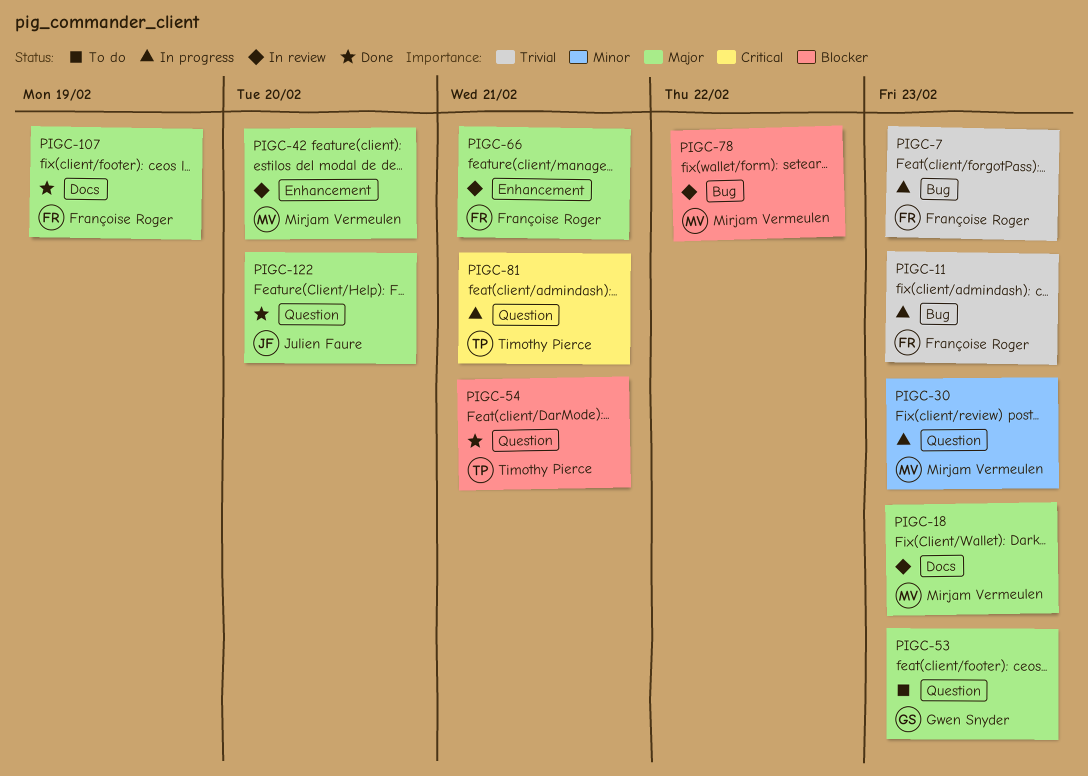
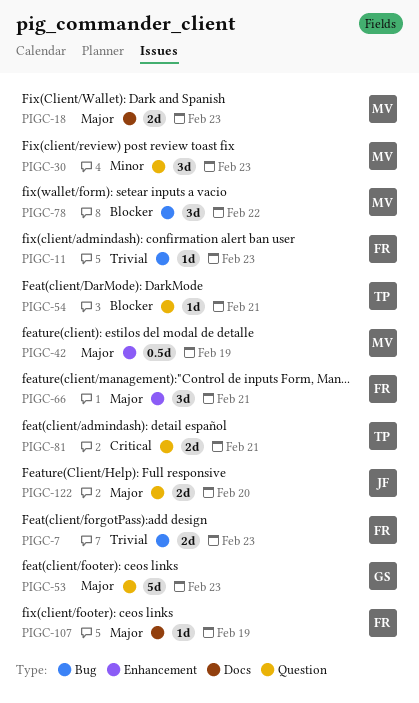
PIGC-42, due: Feb 20 -> Feb 19

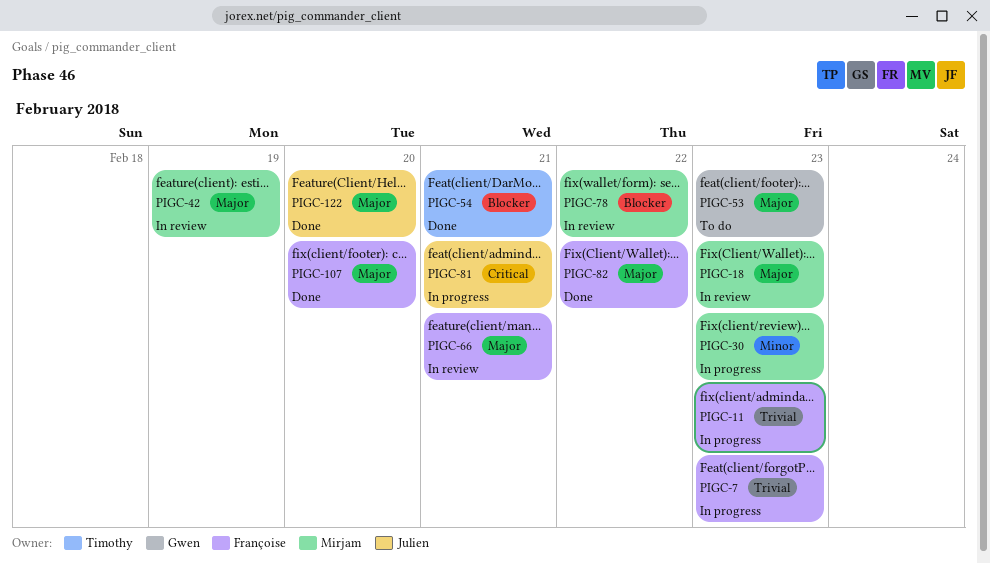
PIGC-81, owner: Timothy -> Julien
PIGC-82: none -> present
PIGC-107, due: Feb 19 -> Feb 20

